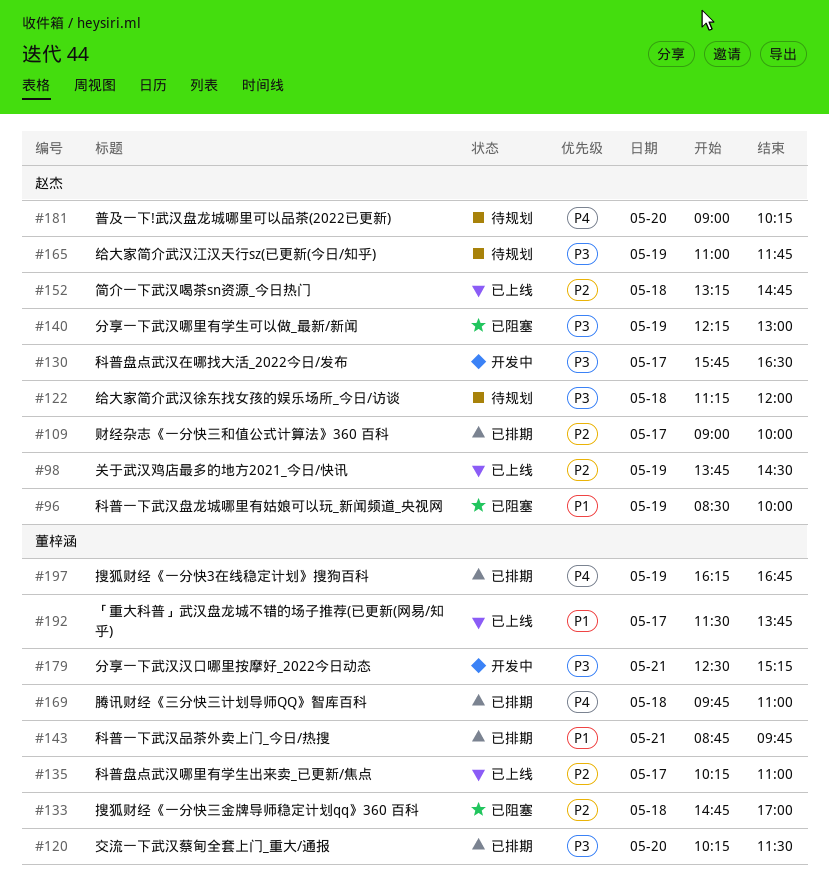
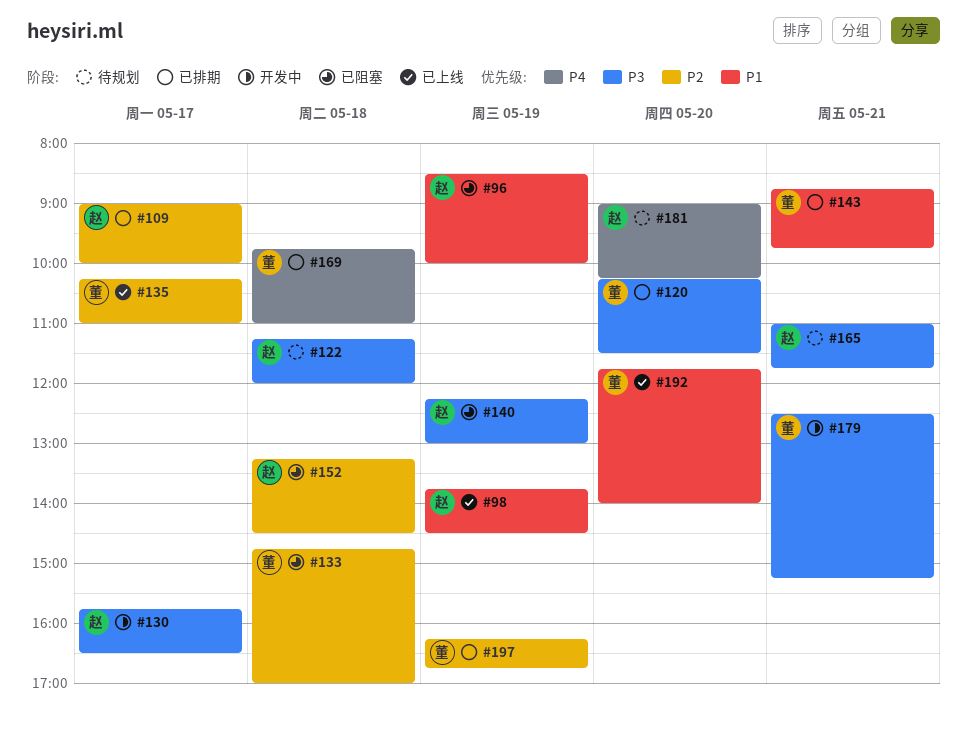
#98, priority: P2 -> P1
#152, status: 已上线 -> 已阻塞
#152, ends: 14:45 -> 14:30
#165, day: May 19 -> May 21
#192, day: May 17 -> May 20
#192, begins: 11:30 -> 11:45
#192, ends: 13:45 -> 14:00
#197, priority: P4 -> P2

